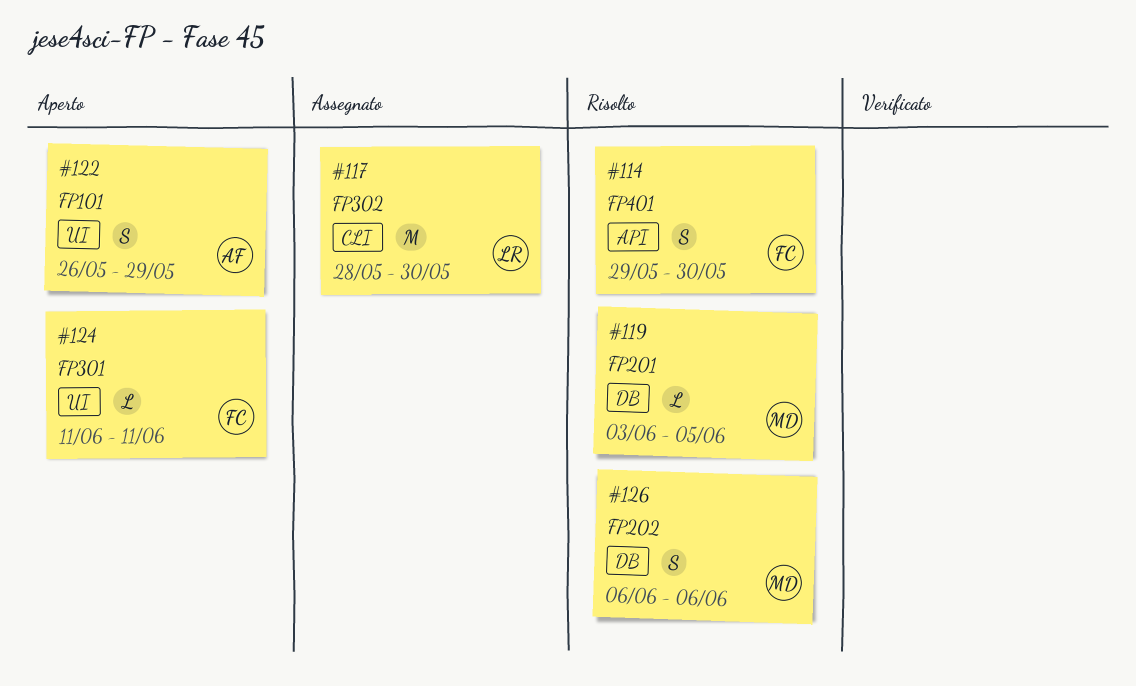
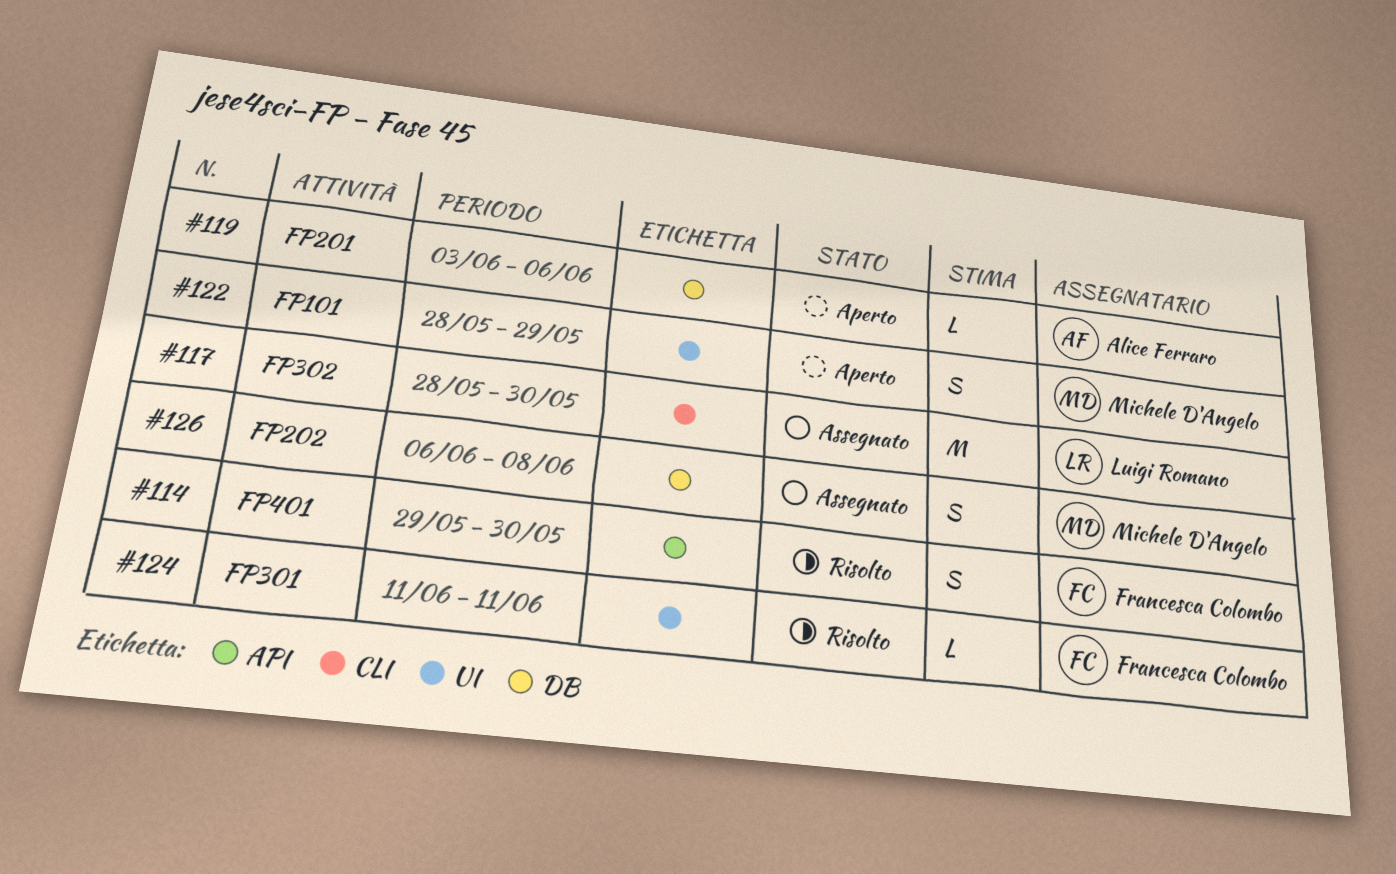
#119, status: Risolto -> Aperto
#119, owner: Michele D'Angelo -> Alice Ferraro
#119, due: Jun 5 -> Jun 6
#122, owner: Alice Ferraro -> Michele D'Angelo
#122, start: May 26 -> May 28
#124, status: Aperto -> Risolto
#126, status: Risolto -> Assegnato
#126, due: Jun 6 -> Jun 8

